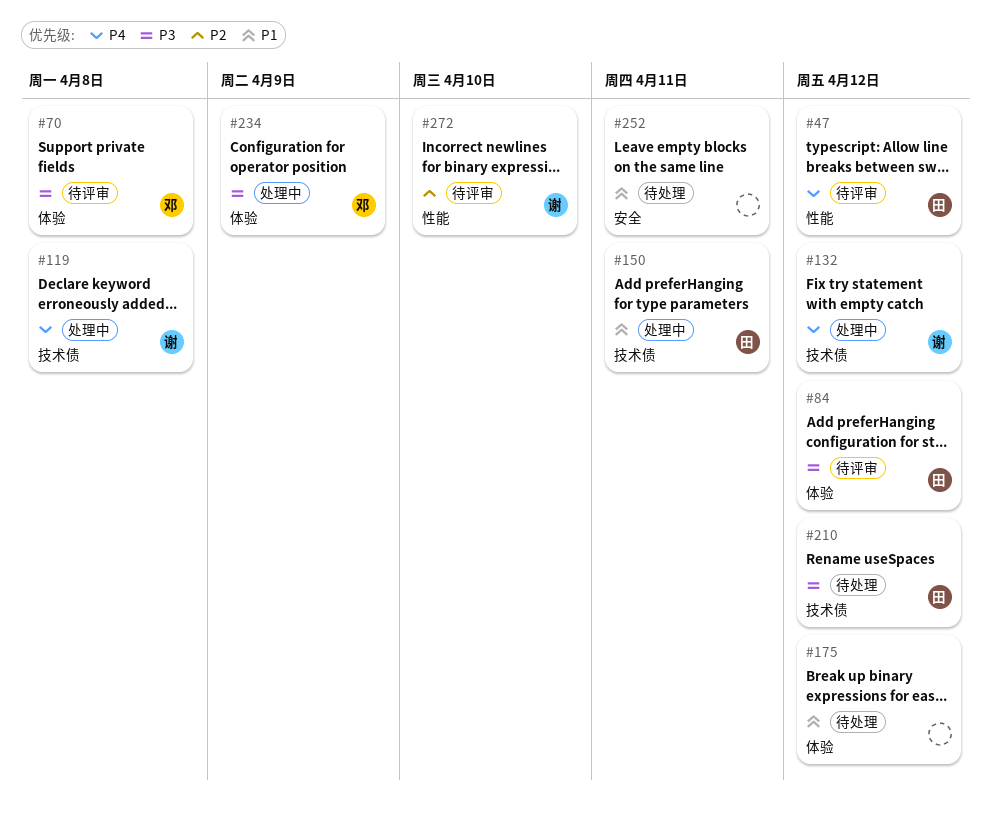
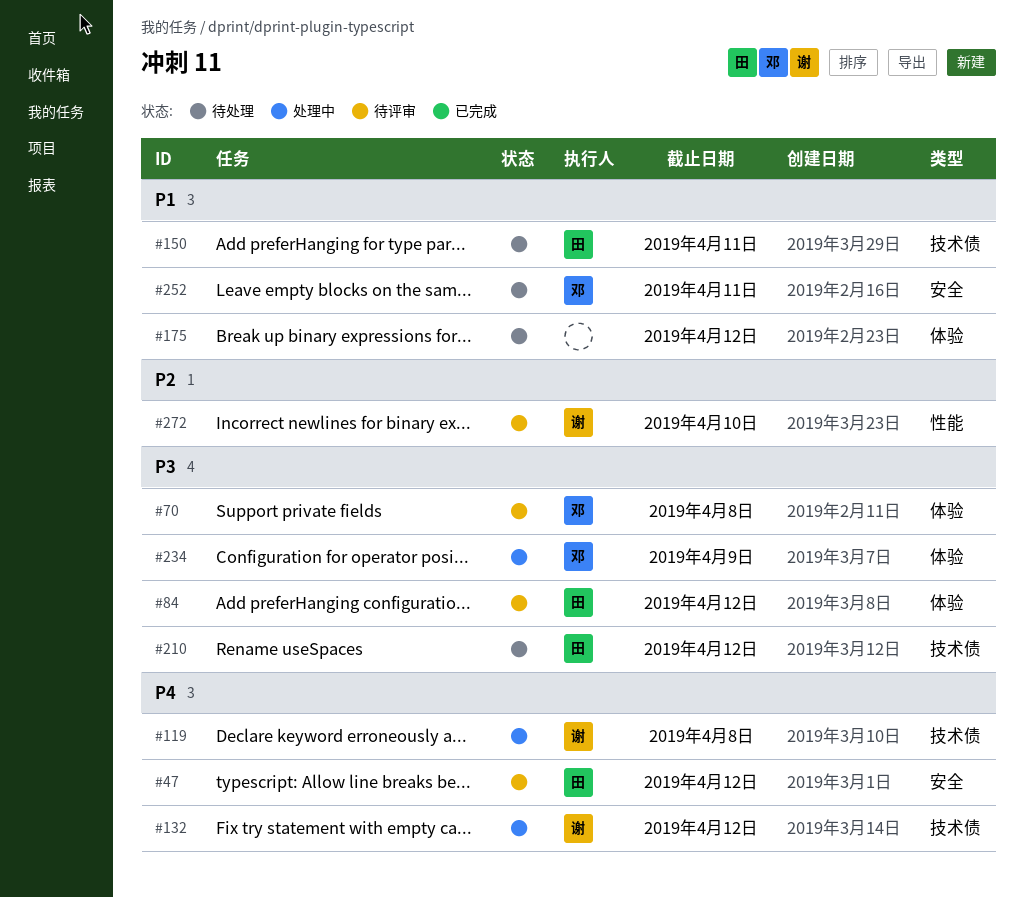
#47, label: 性能 -> 安全
#150, status: 处理中 -> 待处理
#252, owner: none -> 邓

